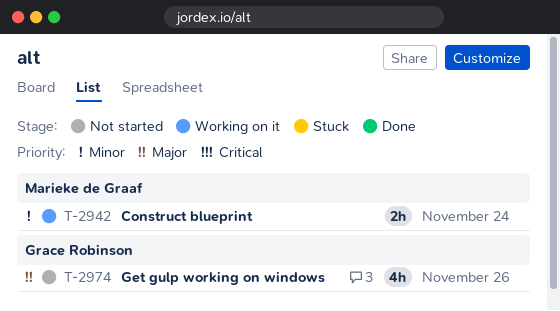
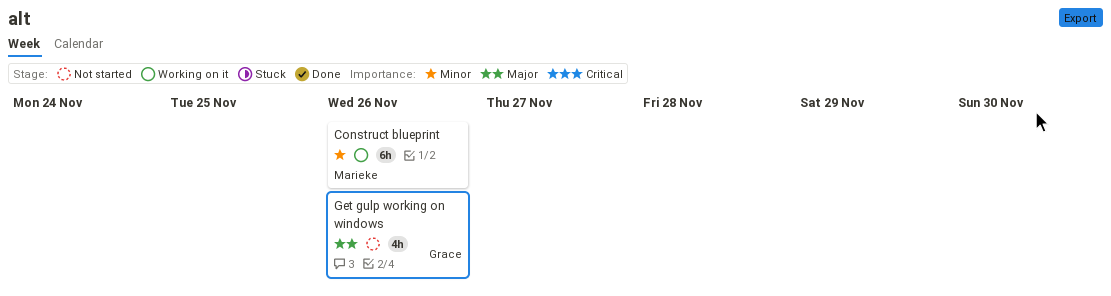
Construct blueprint, estimate: 2h -> 6h
Construct blueprint, due: Nov 24 -> Nov 26

